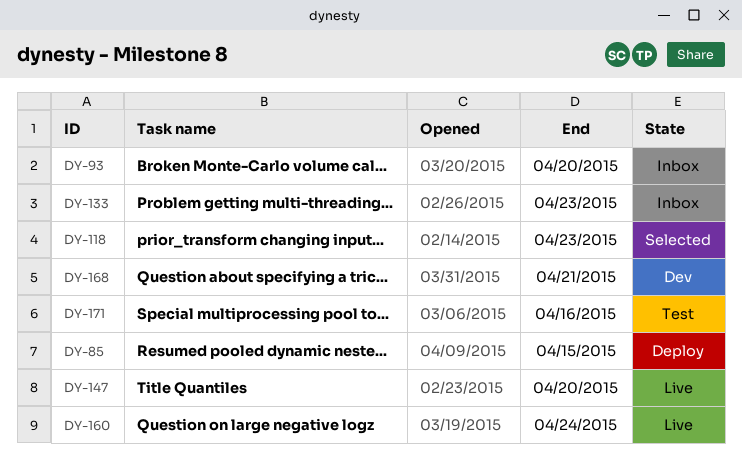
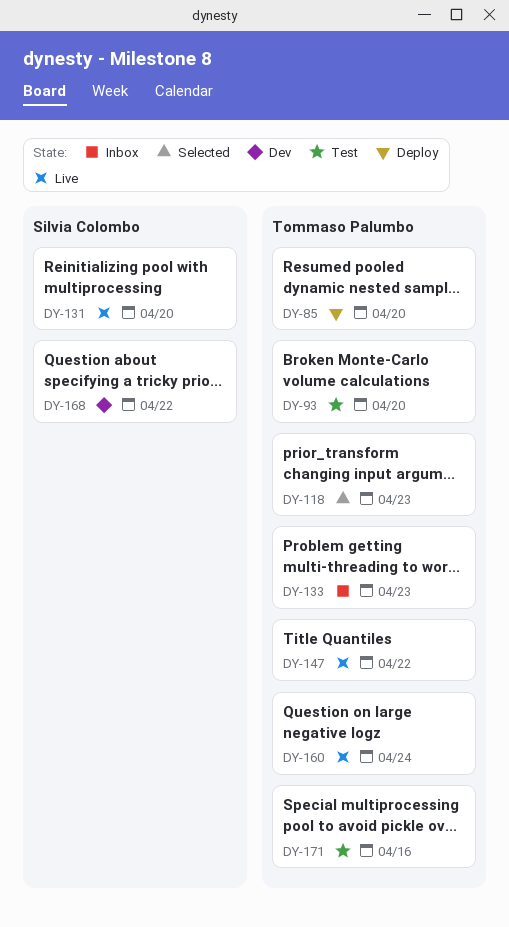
DY-85, due: Apr 15 -> Apr 20
DY-93, status: Inbox -> Test
DY-131: none -> present
DY-147, due: Apr 20 -> Apr 22
DY-168, due: Apr 21 -> Apr 22

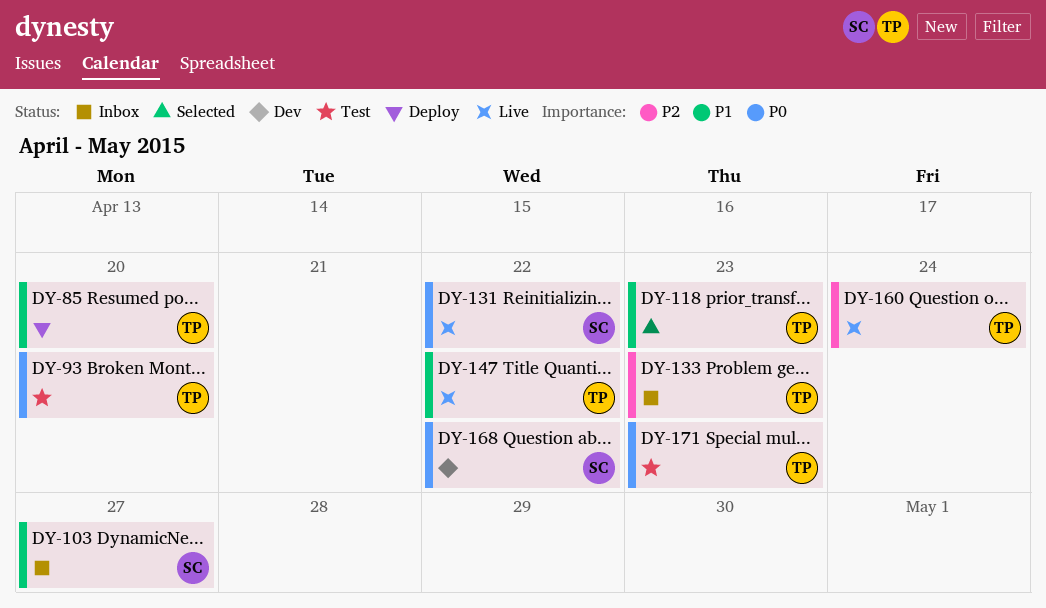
DY-103: none -> present
DY-131, due: Apr 20 -> Apr 22
DY-171, due: Apr 16 -> Apr 23

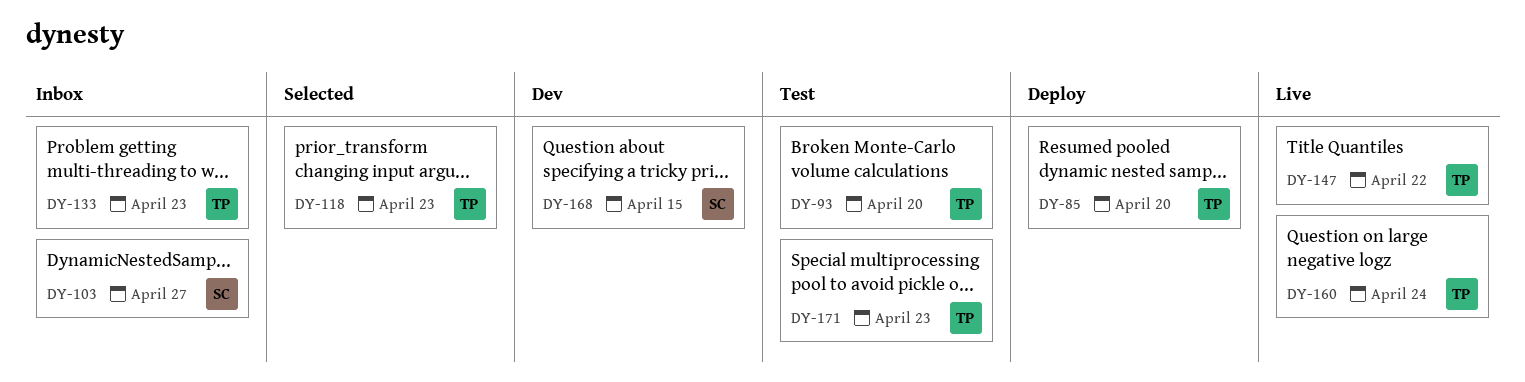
DY-131: present -> none
DY-168, due: Apr 22 -> Apr 15

